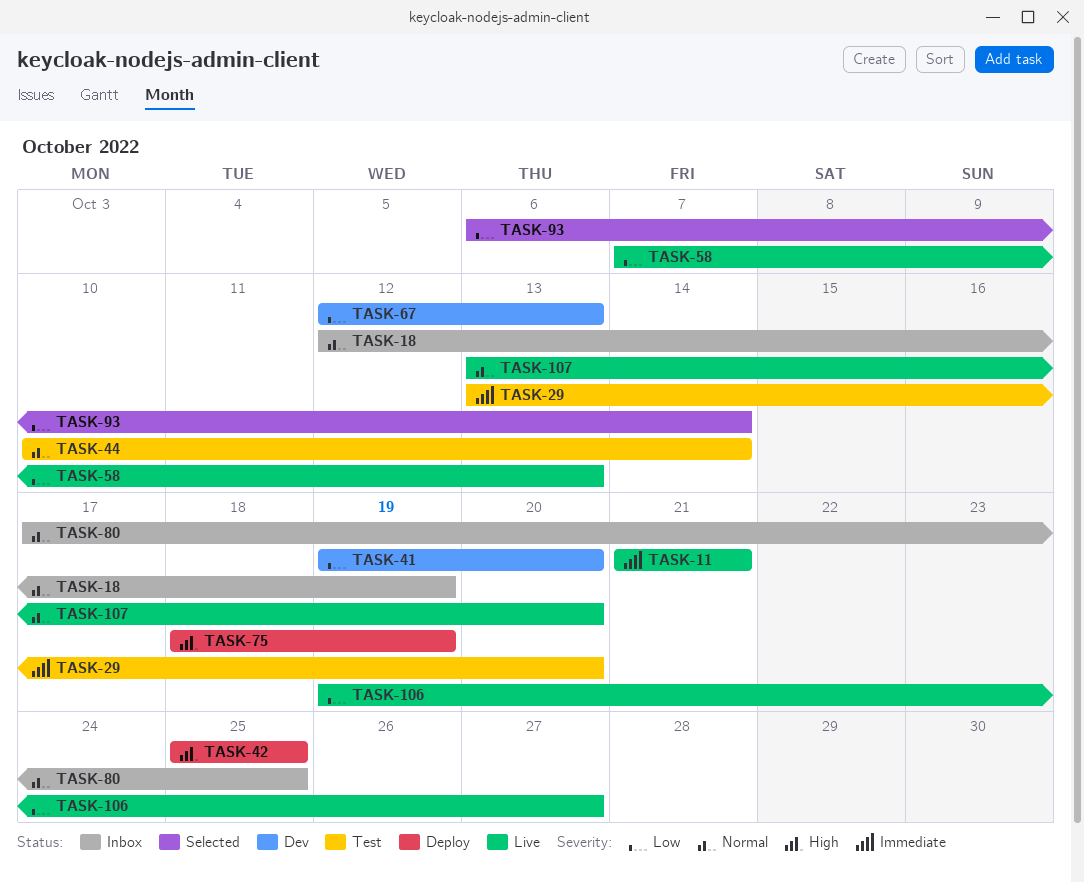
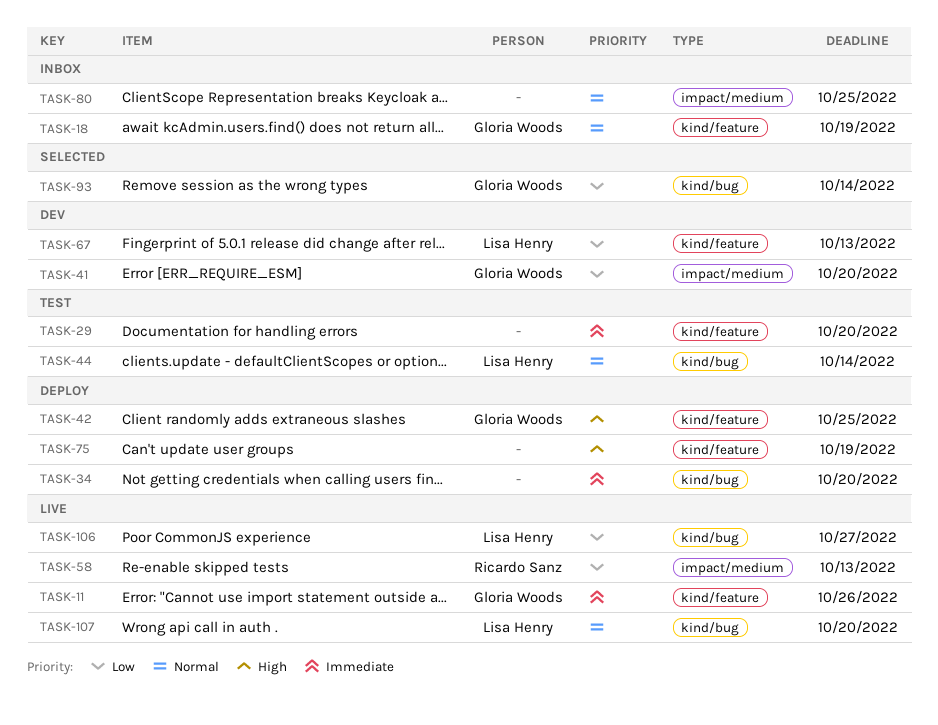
TASK-11, due: Oct 21 -> Oct 26
TASK-34: none -> present

